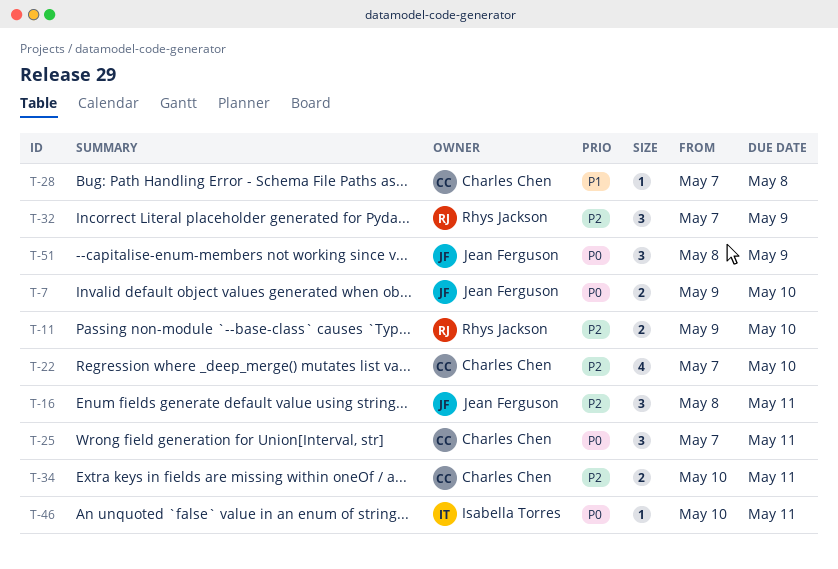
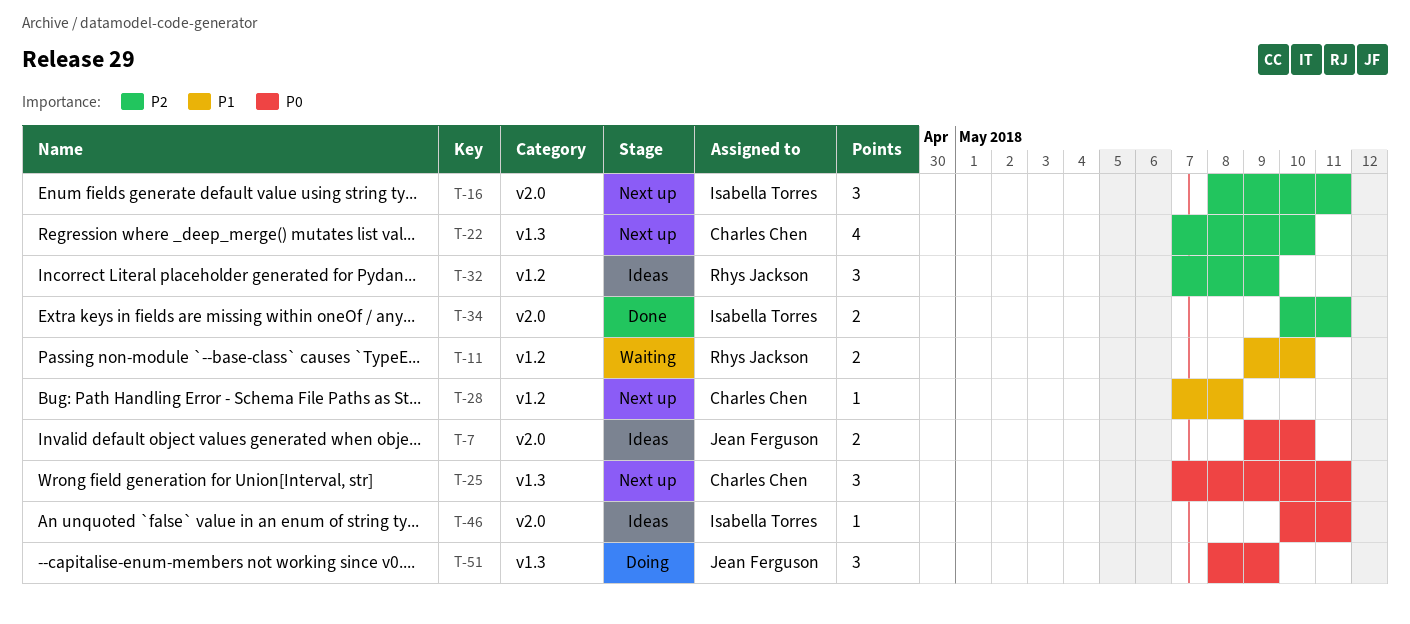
T-11, priority: P2 -> P1
T-16, owner: Jean Ferguson -> Isabella Torres
T-34, owner: Charles Chen -> Isabella Torres

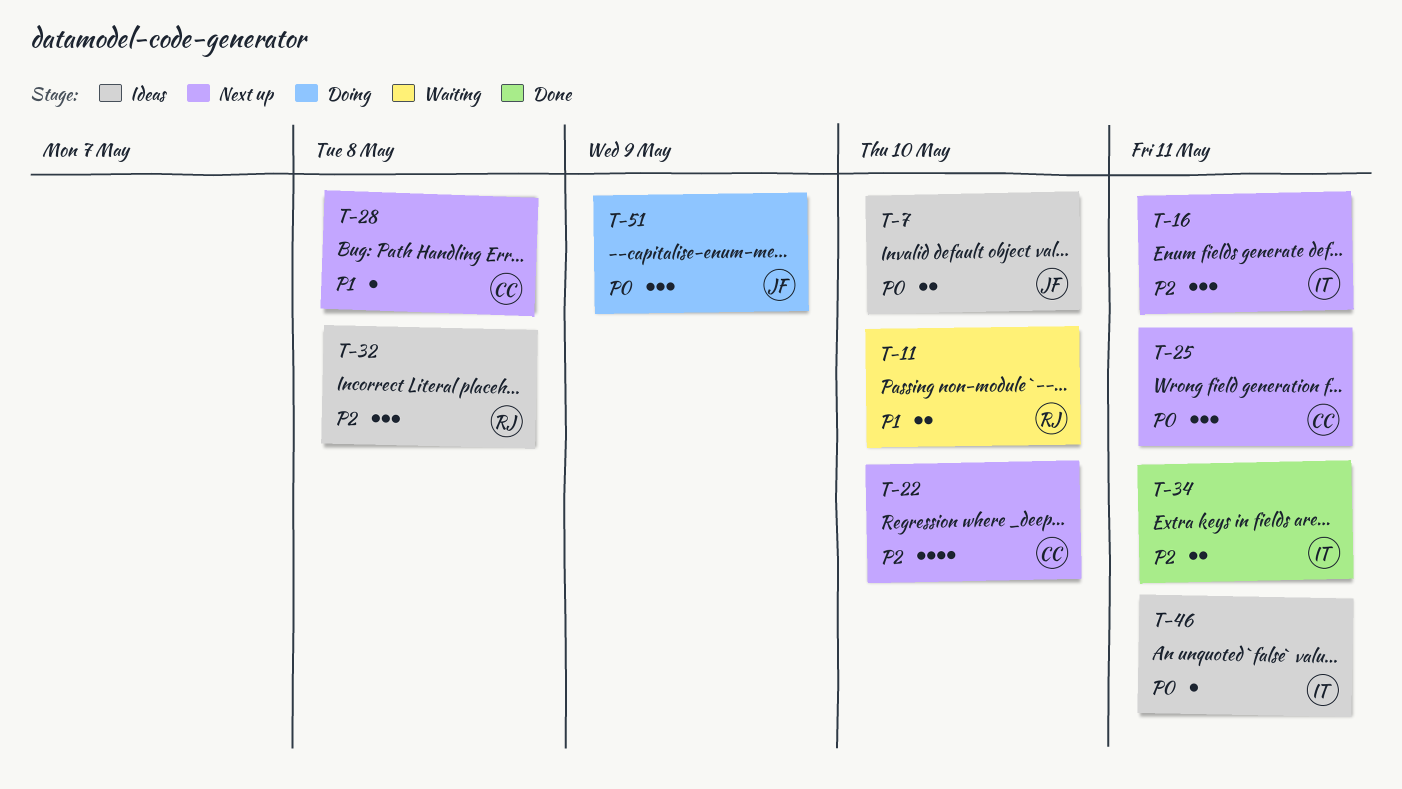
T-32, due: May 9 -> May 8

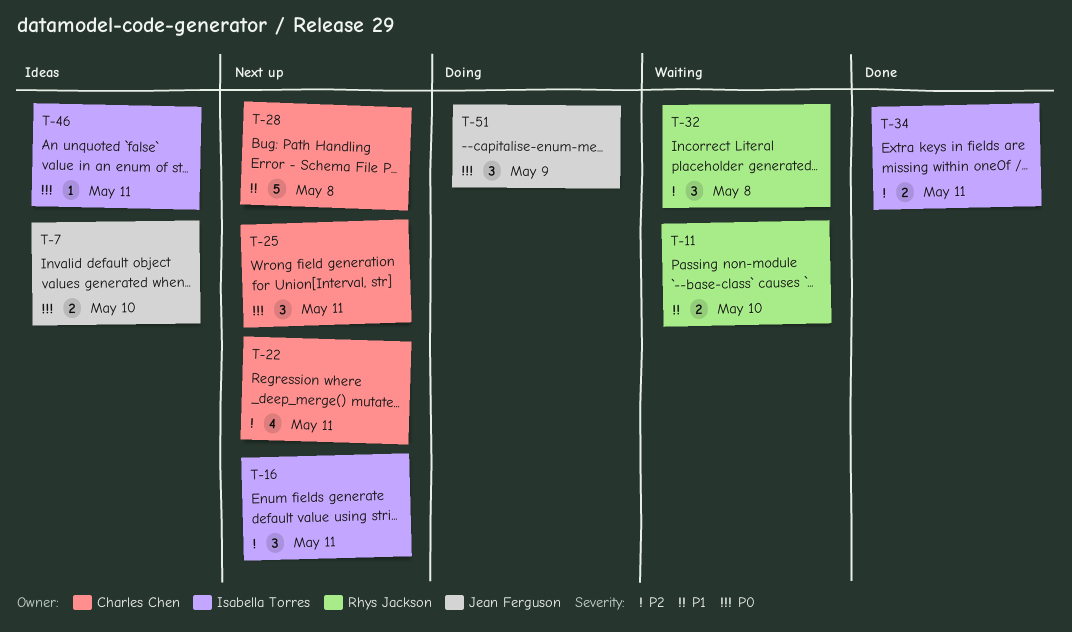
T-22, due: May 10 -> May 11
T-28, estimate: 1 -> 5
T-32, status: Ideas -> Waiting

